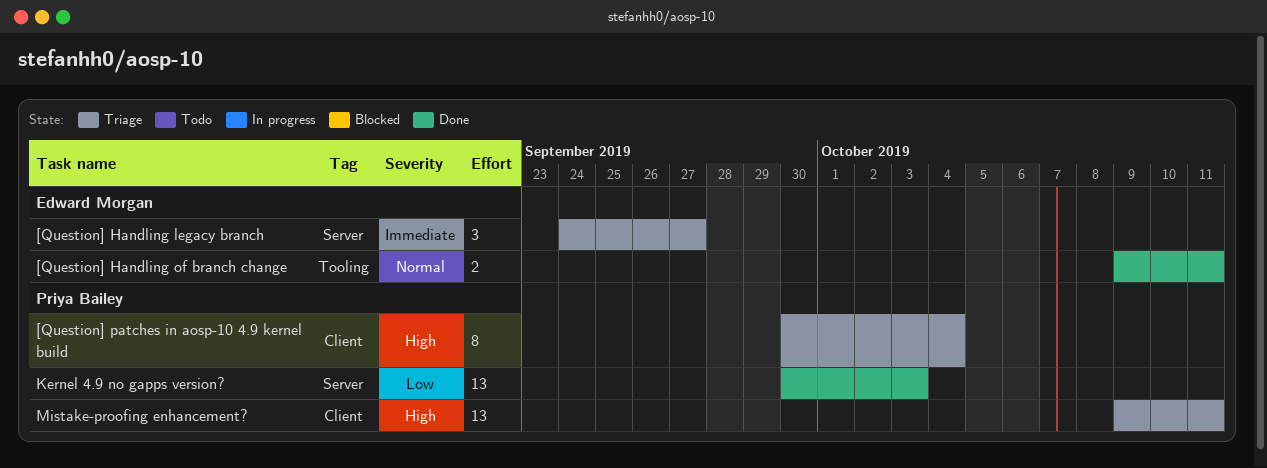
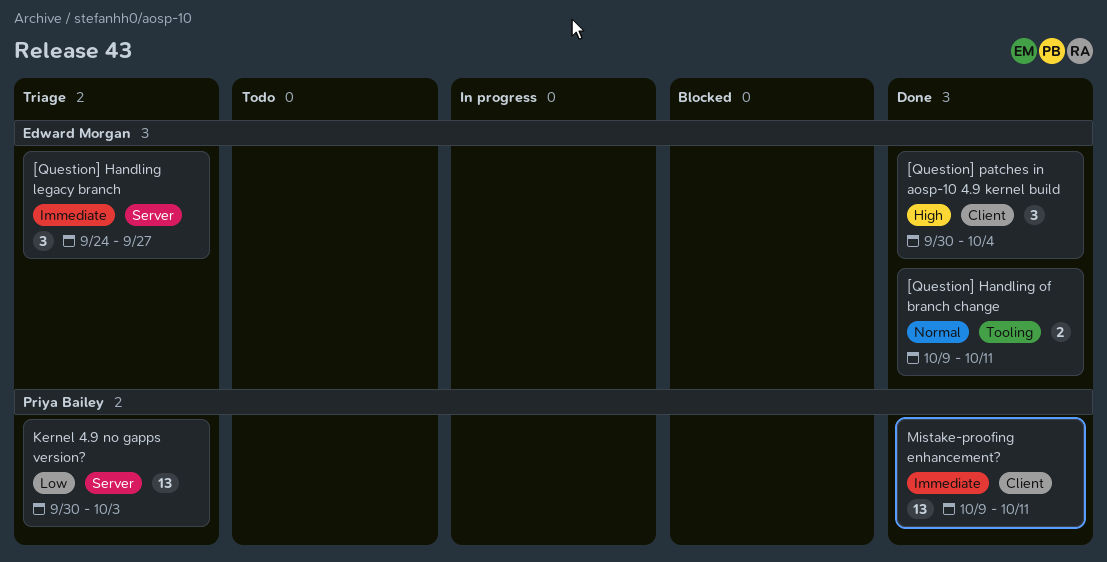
[Question] patches in aosp-10 4.9 kernel build, status: Triage -> Done
[Question] patches in aosp-10 4.9 kernel build, owner: Priya Bailey -> Edward Morgan
[Question] patches in aosp-10 4.9 kernel build, estimate: 8 -> 3
Kernel 4.9 no gapps version?, status: Done -> Triage
Mistake-proofing enhancement?, status: Triage -> Done
Mistake-proofing enhancement?, priority: High -> Immediate

